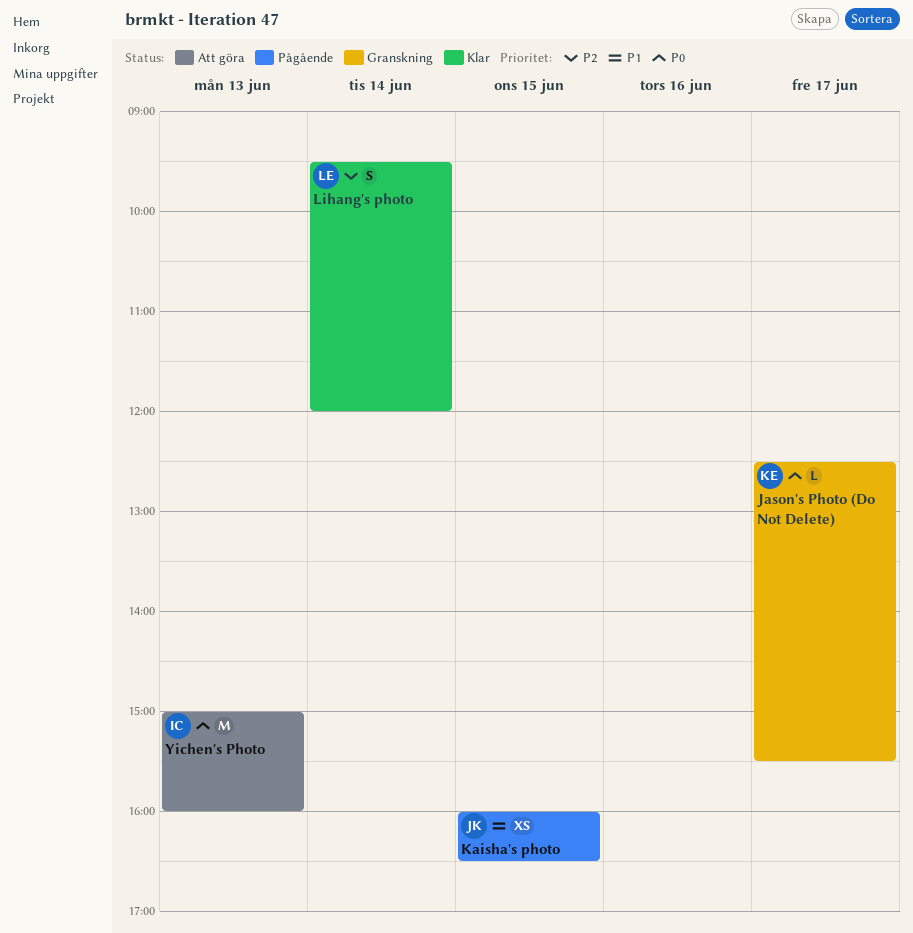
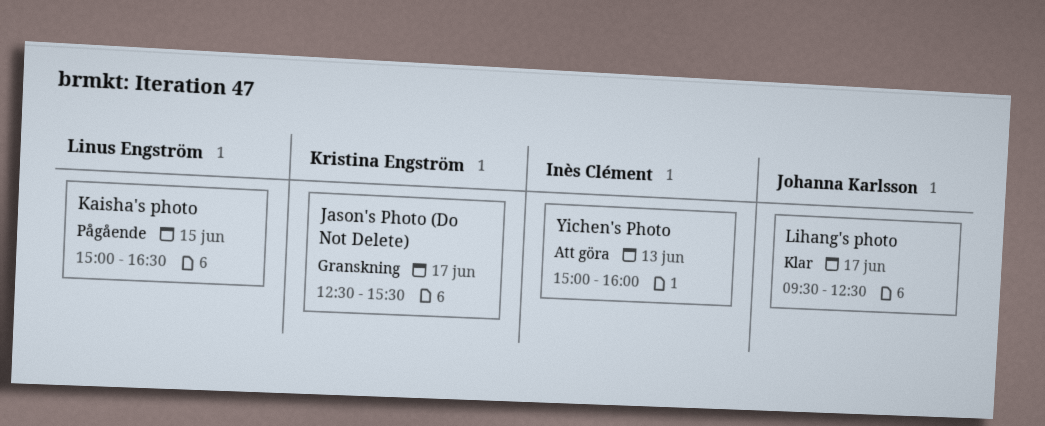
Kaisha's photo, owner: Johanna Karlsson -> Linus Engström
Kaisha's photo, begins: 16:00 -> 15:00
Lihang's photo, owner: Linus Engström -> Johanna Karlsson
Lihang's photo, day: Jun 14 -> Jun 17
Lihang's photo, ends: 12:00 -> 12:30

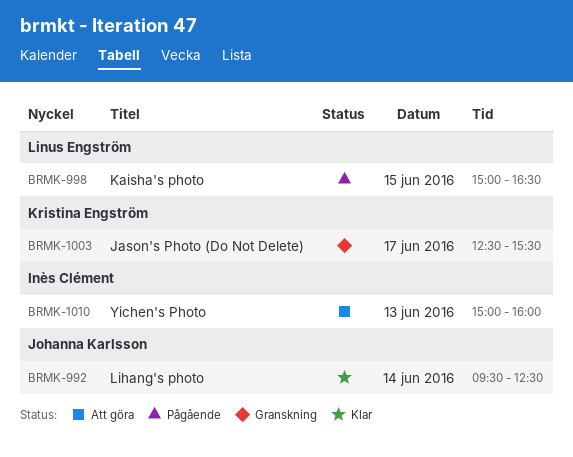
Lihang's photo, day: Jun 17 -> Jun 14

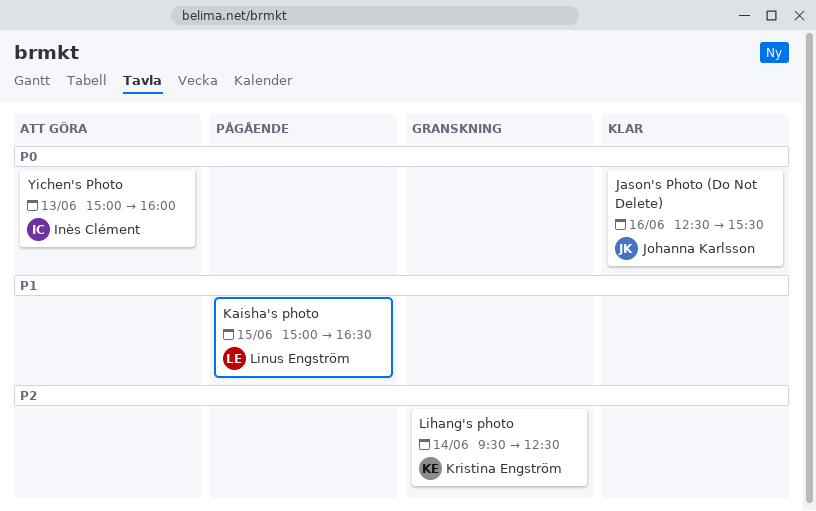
Jason's Photo (Do Not Delete), status: Granskning -> Klar
Jason's Photo (Do Not Delete), owner: Kristina Engström -> Johanna Karlsson
Jason's Photo (Do Not Delete), day: Jun 17 -> Jun 16
Lihang's photo, status: Klar -> Granskning
Lihang's photo, owner: Johanna Karlsson -> Kristina Engström

